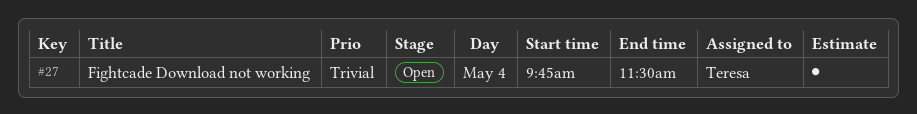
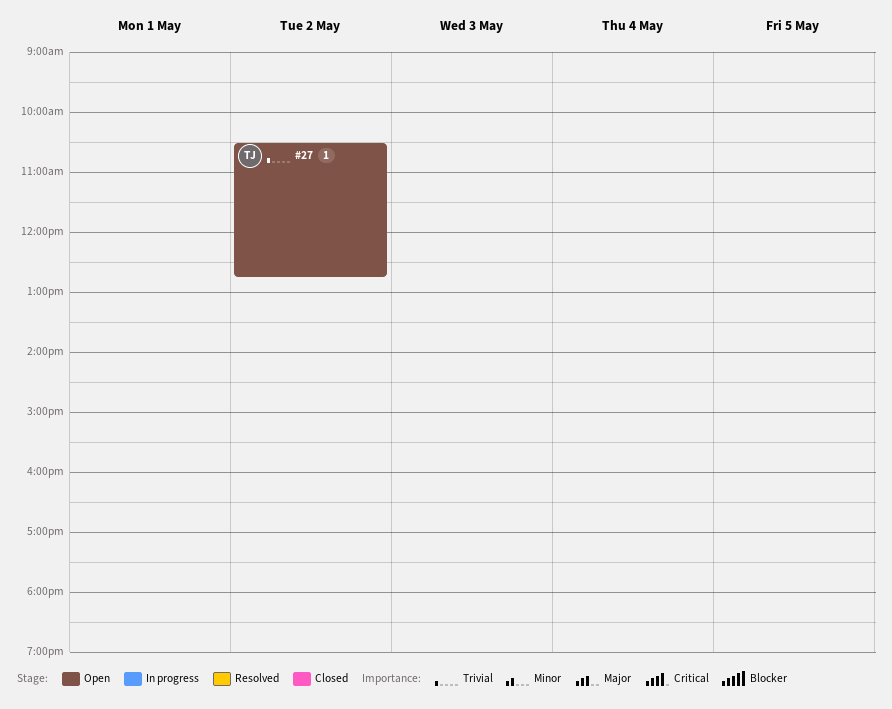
#27, day: May 4 -> May 2
#27, begins: 09:45 -> 10:30
#27, ends: 11:30 -> 12:45

